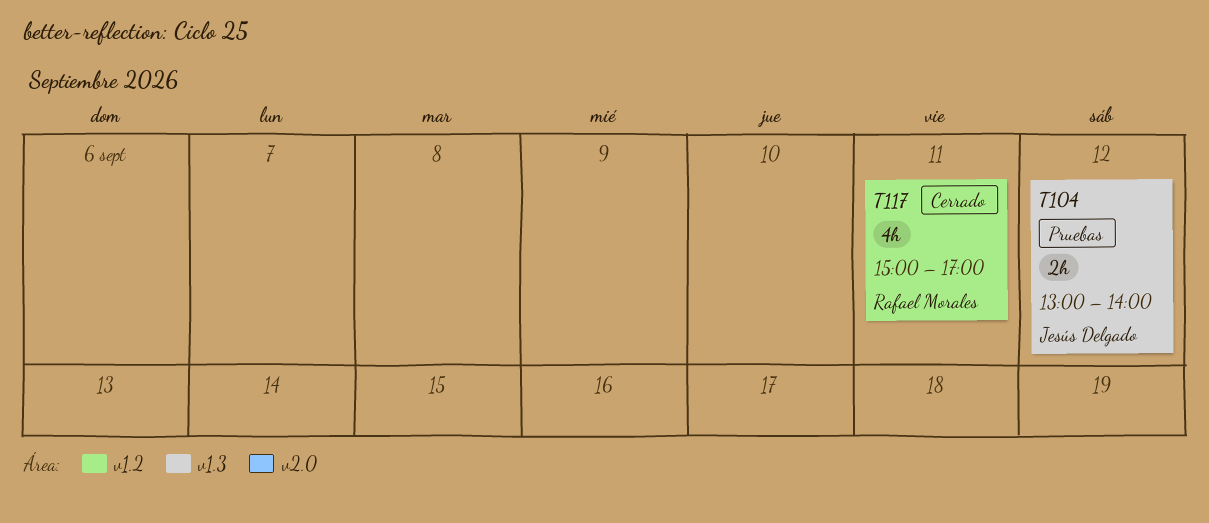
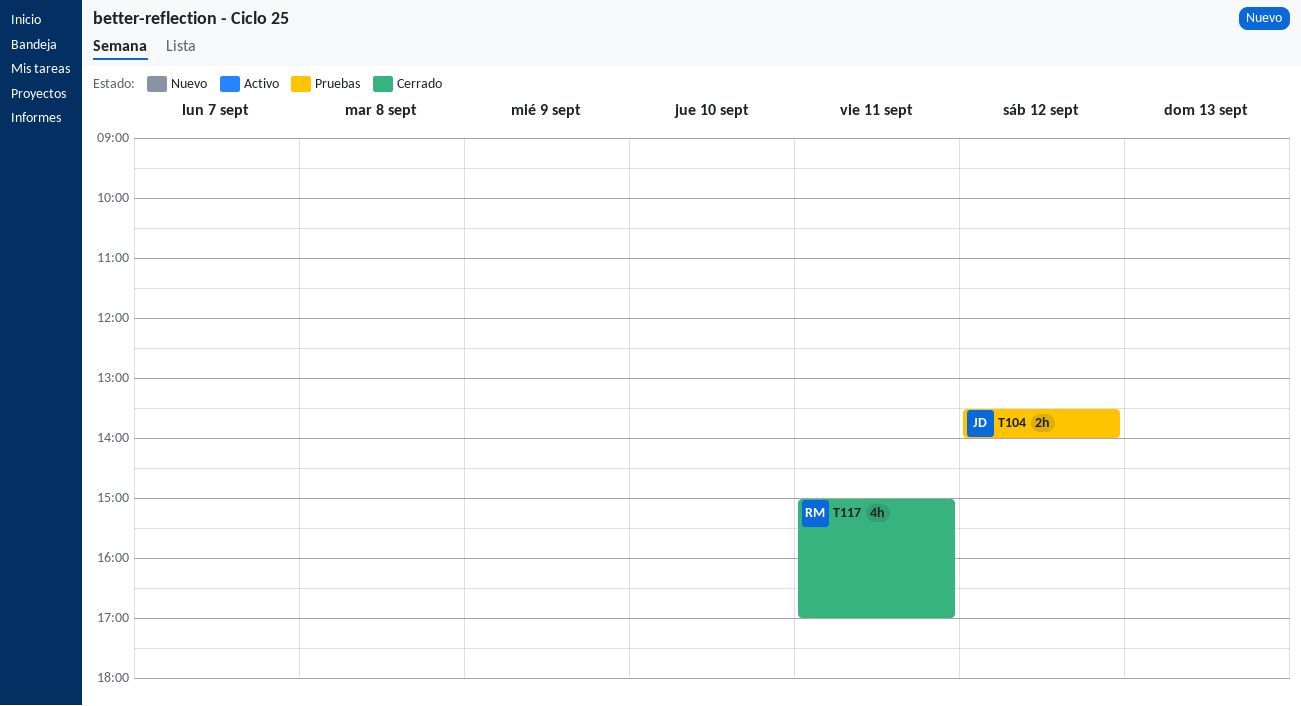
T104, begins: 13:00 -> 13:30

